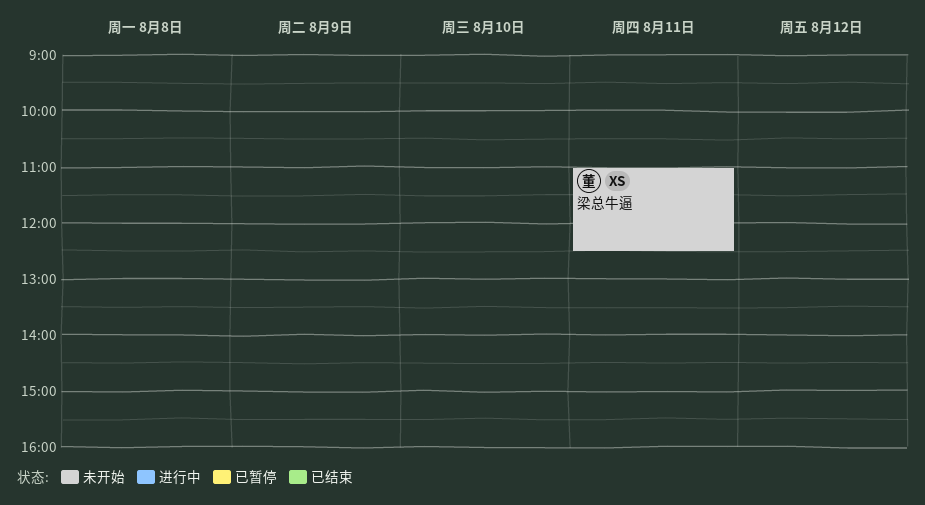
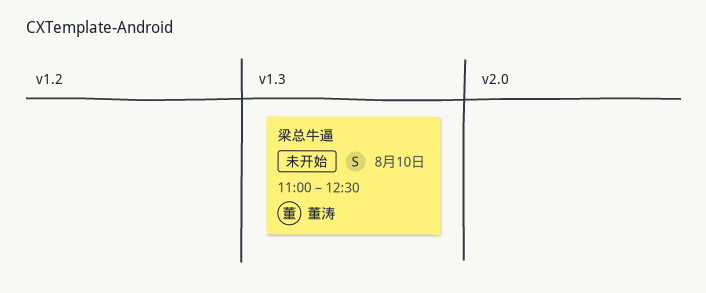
梁总牛逼, estimate: XS -> S
梁总牛逼, day: Aug 11 -> Aug 10

